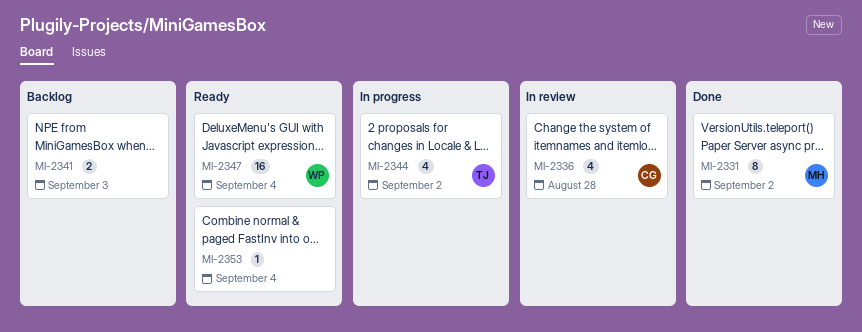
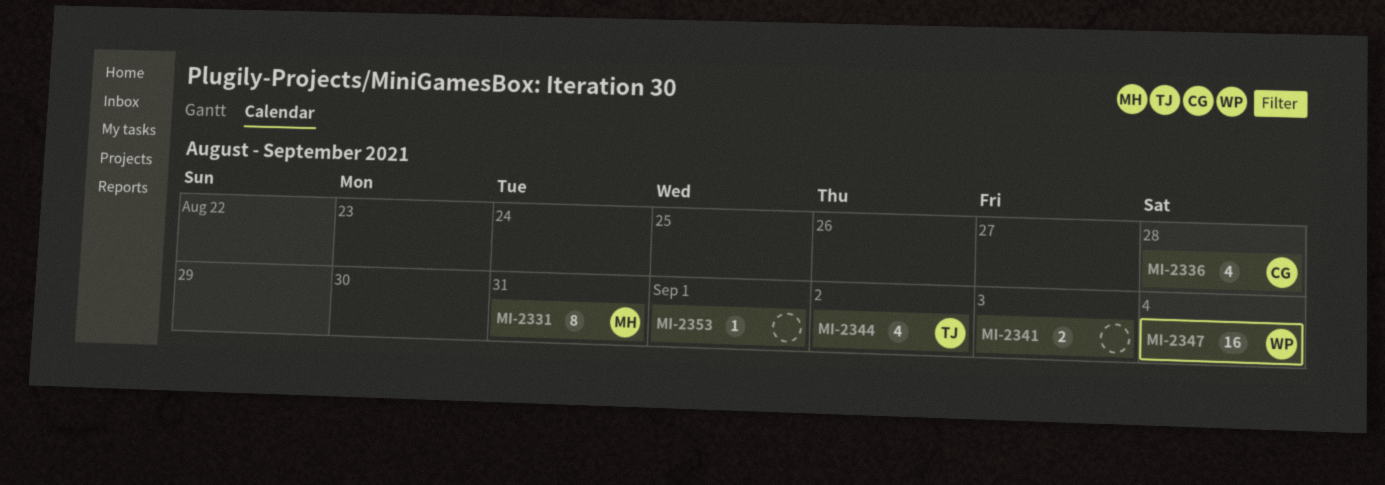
MI-2331, due: Sep 2 -> Aug 31
MI-2353, due: Sep 4 -> Sep 1

